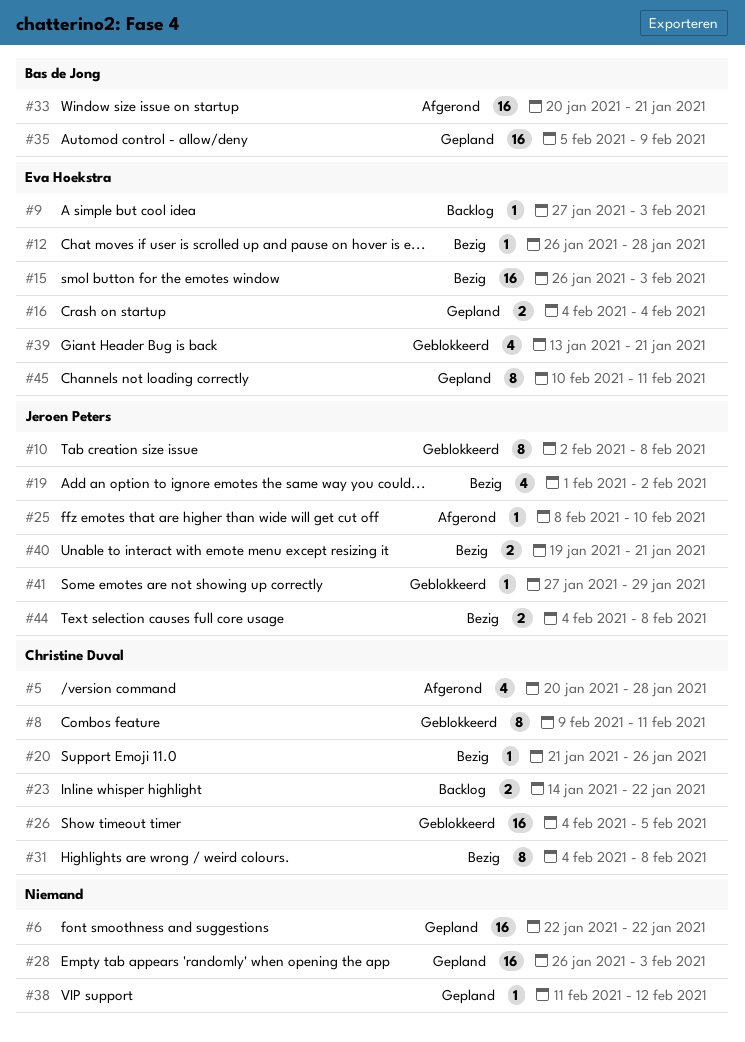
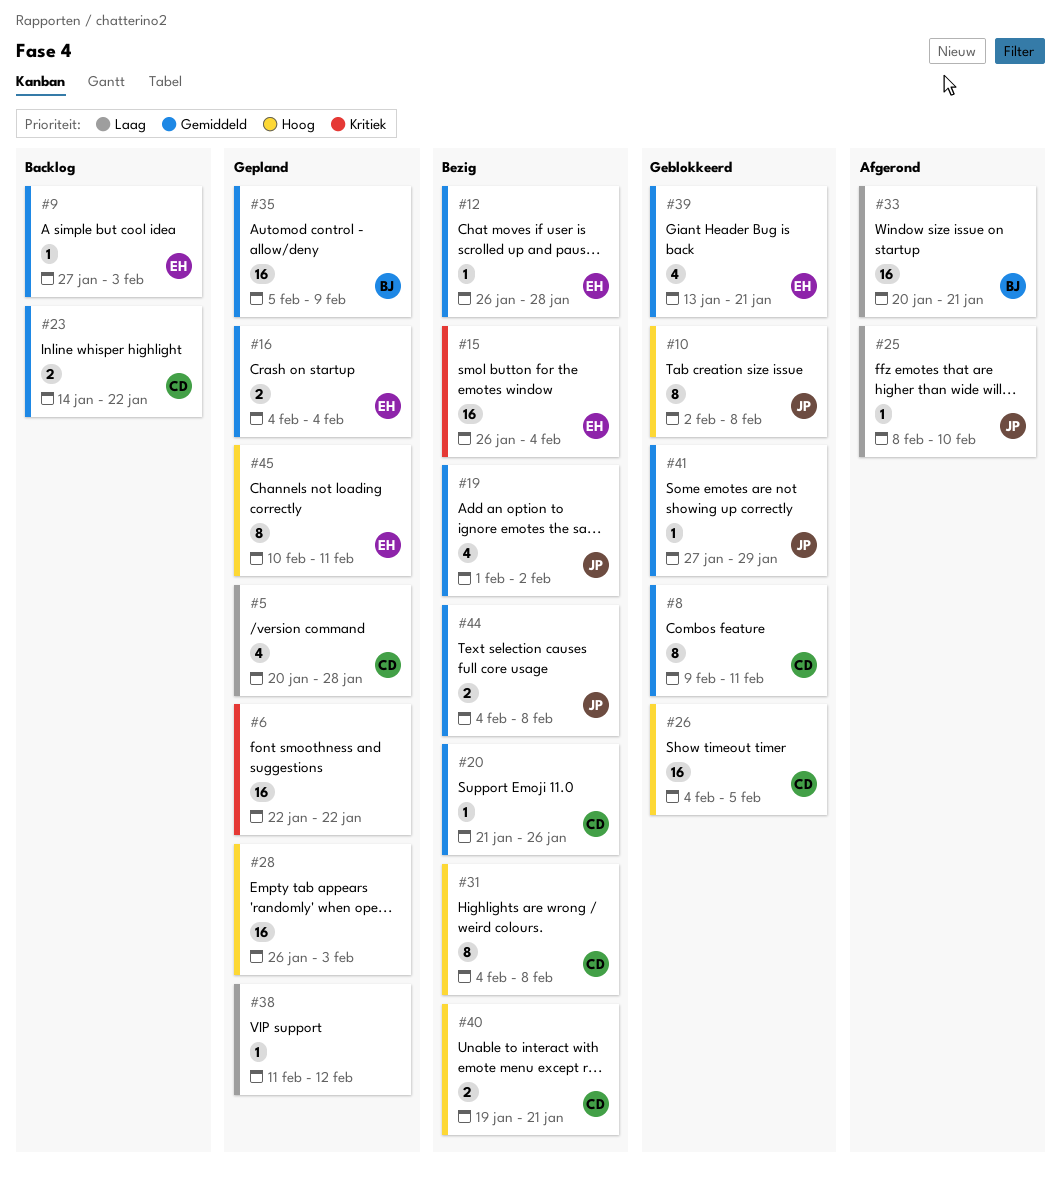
#5, status: Afgerond -> Gepland
#15, due: Feb 3 -> Feb 4
#40, owner: Jeroen Peters -> Christine Duval

